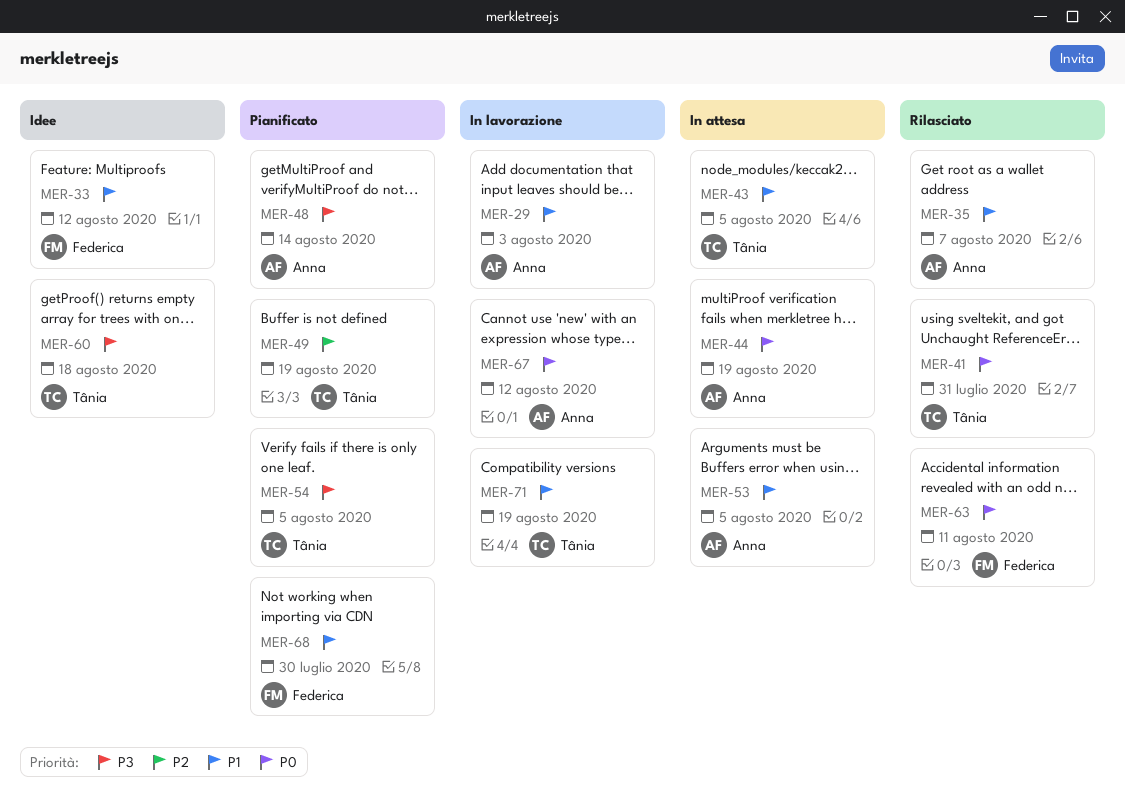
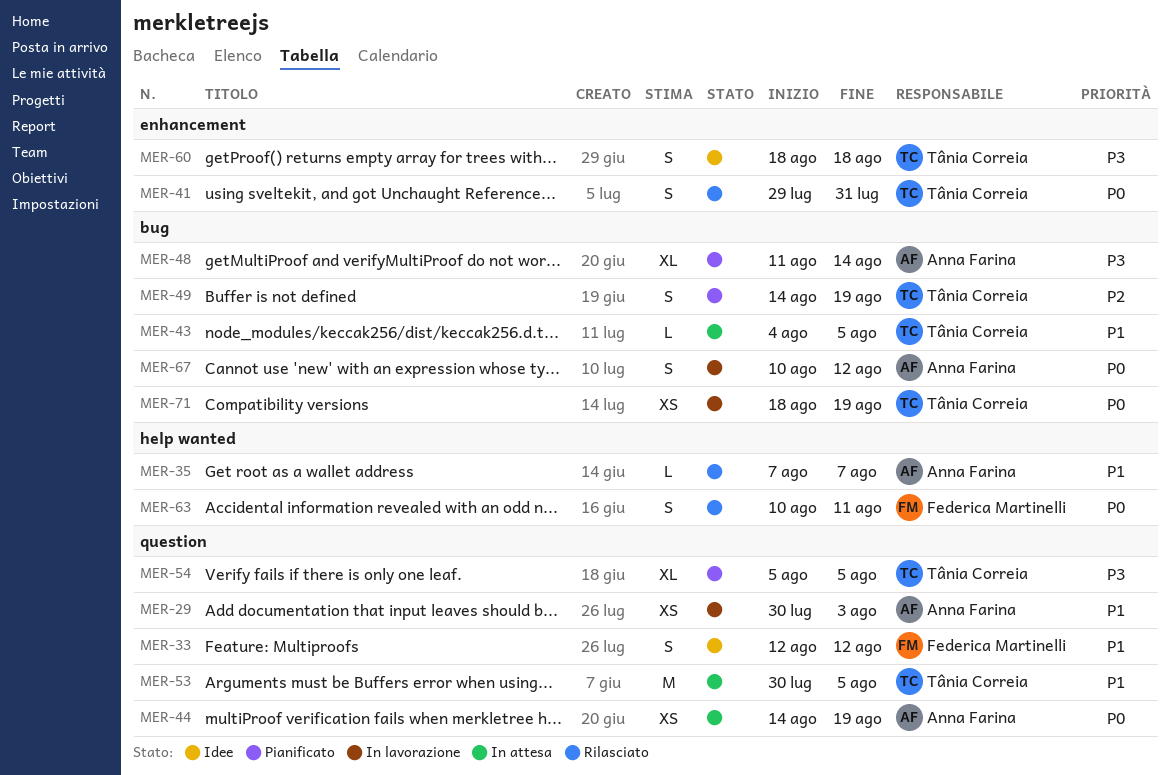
MER-53, owner: Anna Farina -> Tânia Correia
MER-68: present -> none
MER-71, priority: P1 -> P0

